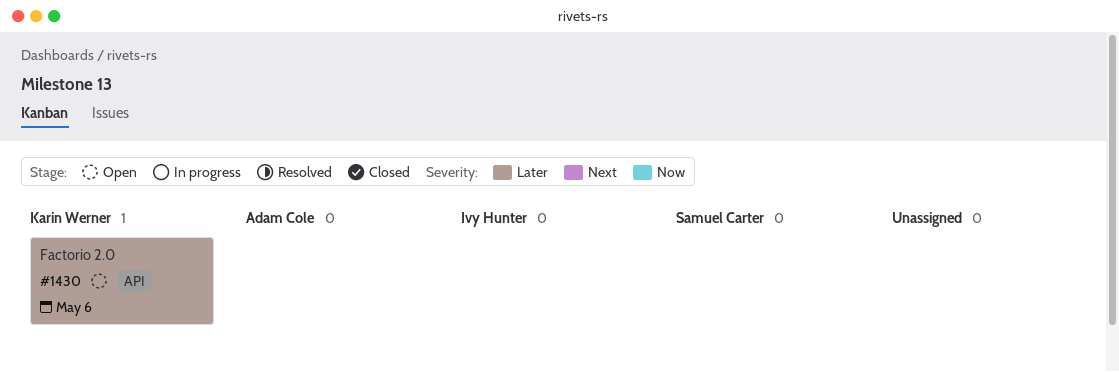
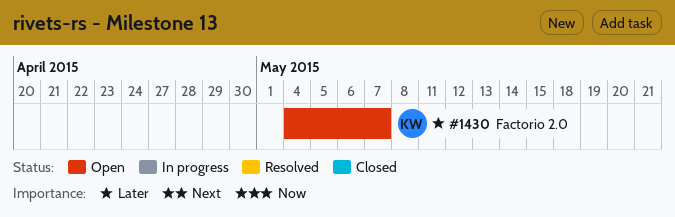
#1430, due: May 6 -> May 7

